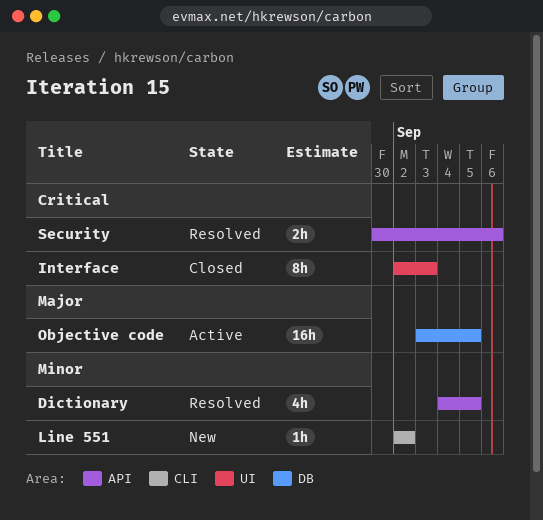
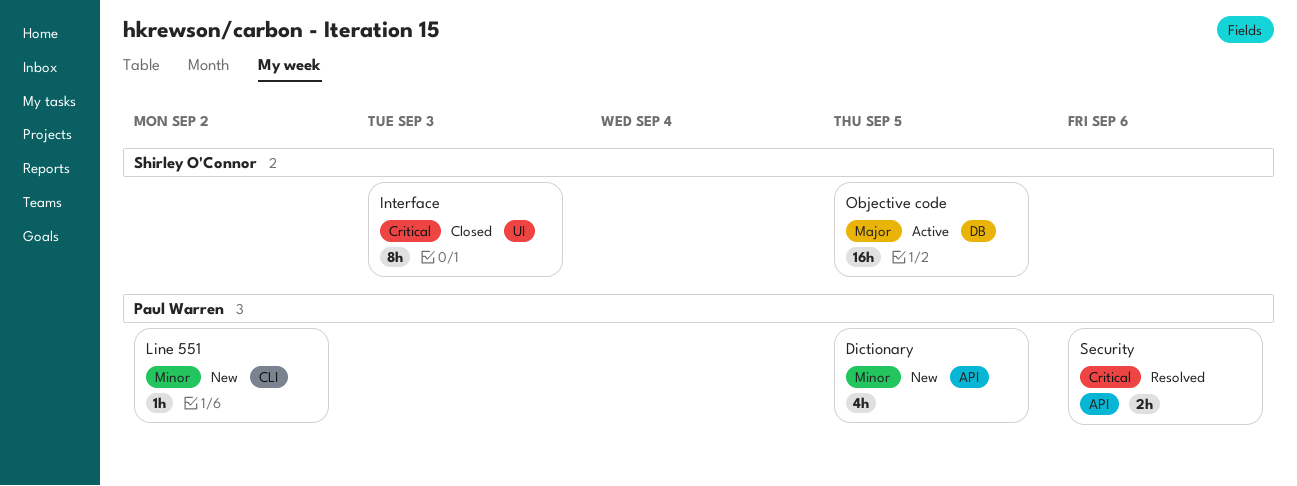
Dictionary, status: Resolved -> New

